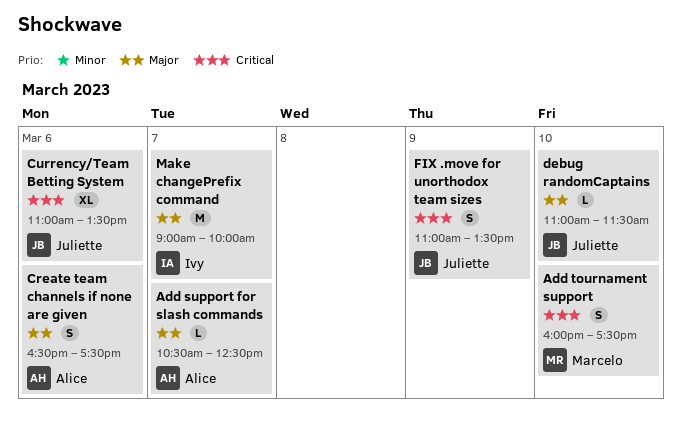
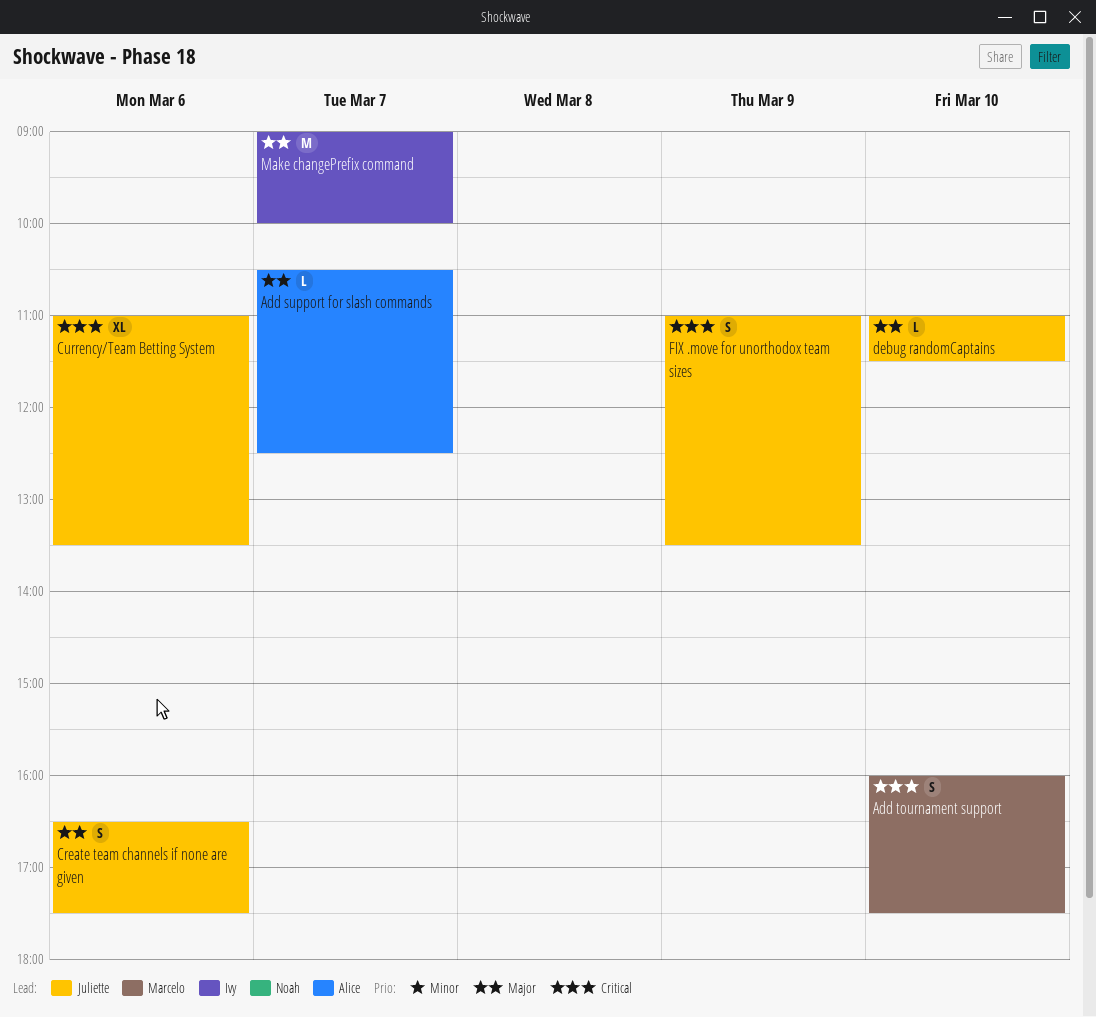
Create team channels if none are given, owner: Alice -> Juliette

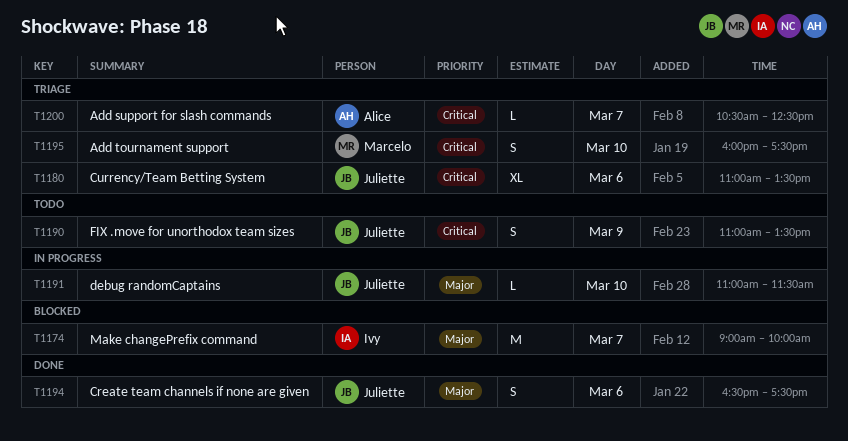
Add support for slash commands, priority: Major -> Critical

